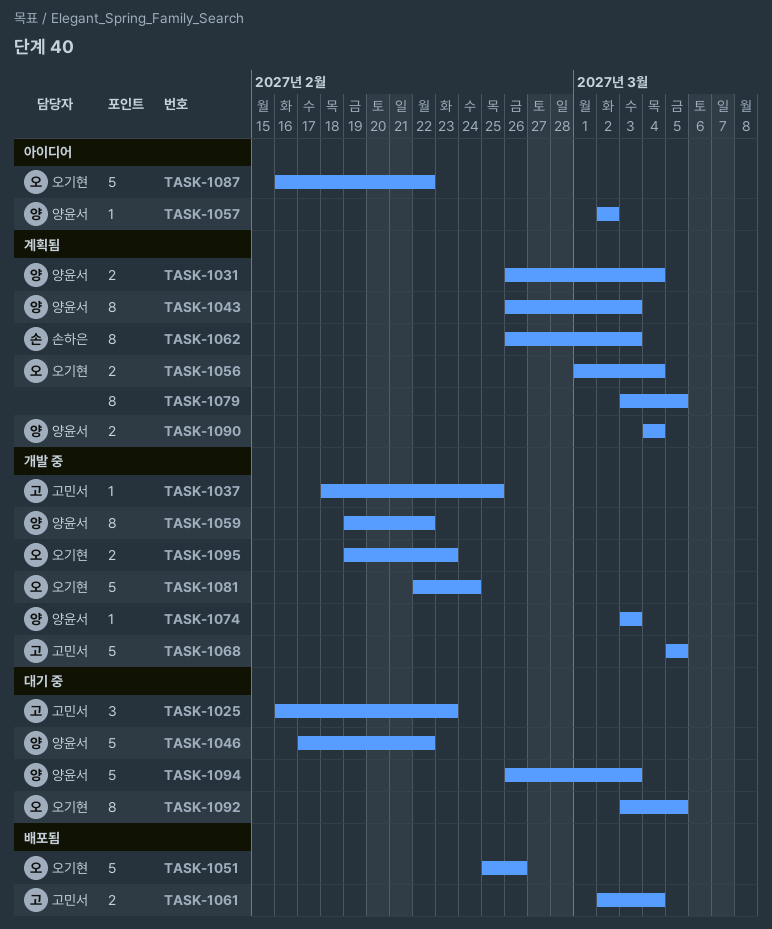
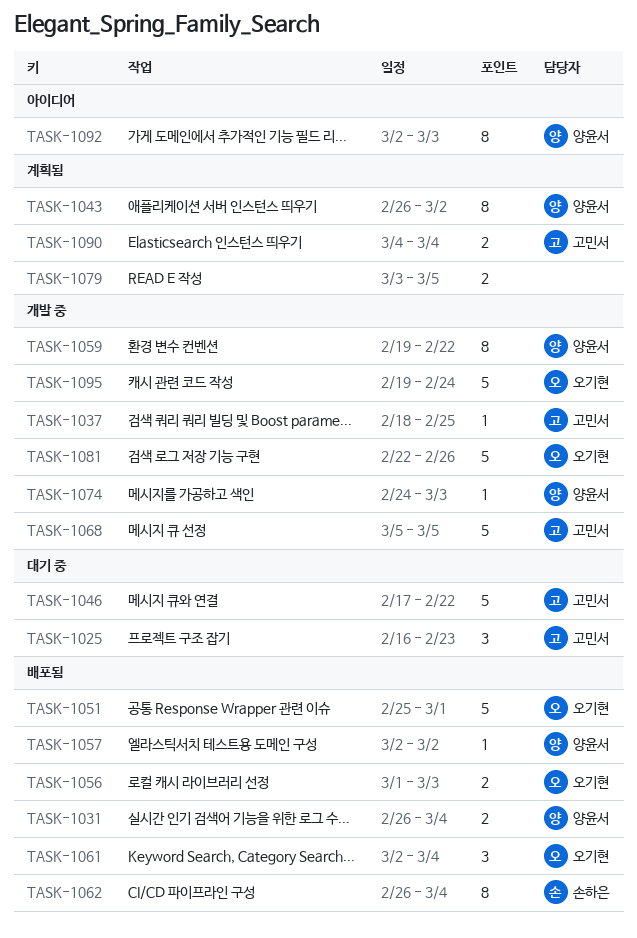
TASK-1031, status: 계획됨 -> 배포됨
TASK-1043, due: Mar 3 -> Mar 2
TASK-1046, owner: 양윤서 -> 고민서
TASK-1051, due: Feb 26 -> Mar 1
TASK-1056, status: 계획됨 -> 배포됨
TASK-1056, due: Mar 4 -> Mar 3
TASK-1057, status: 아이디어 -> 배포됨
TASK-1061, owner: 고민서 -> 오기현
TASK-1061, estimate: 2 -> 3
TASK-1062, status: 계획됨 -> 배포됨
TASK-1062, due: Mar 3 -> Mar 4
TASK-1074, start: Mar 3 -> Feb 24
TASK-1079, estimate: 8 -> 2
TASK-1081, due: Feb 24 -> Feb 26
TASK-1087: present -> none
TASK-1090, owner: 양윤서 -> 고민서
TASK-1092, status: 대기 중 -> 아이디어
TASK-1092, owner: 오기현 -> 양윤서
TASK-1092, start: Mar 3 -> Mar 2
TASK-1092, due: Mar 5 -> Mar 3
TASK-1094: present -> none
TASK-1095, estimate: 2 -> 5
TASK-1095, due: Feb 23 -> Feb 24

